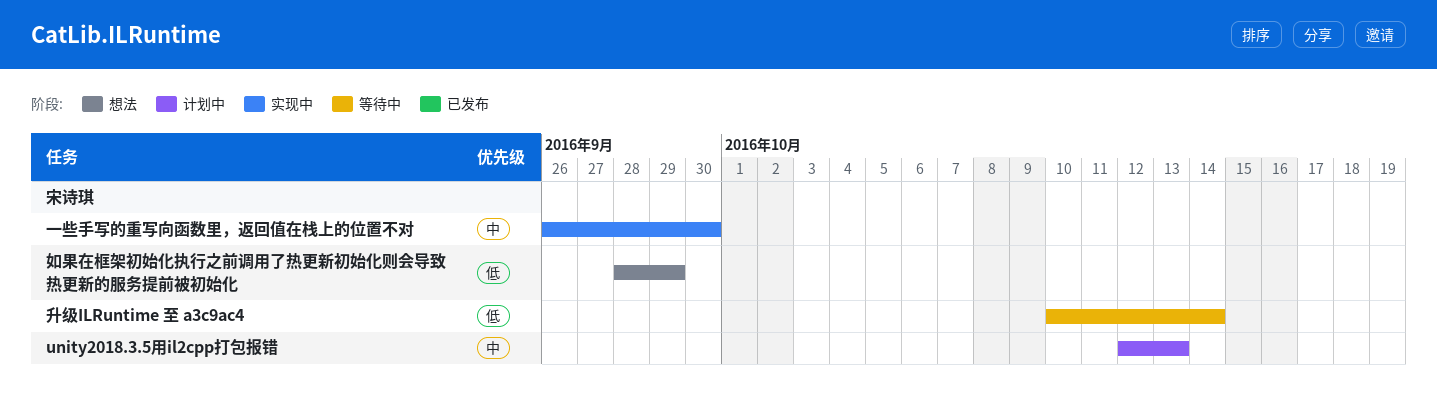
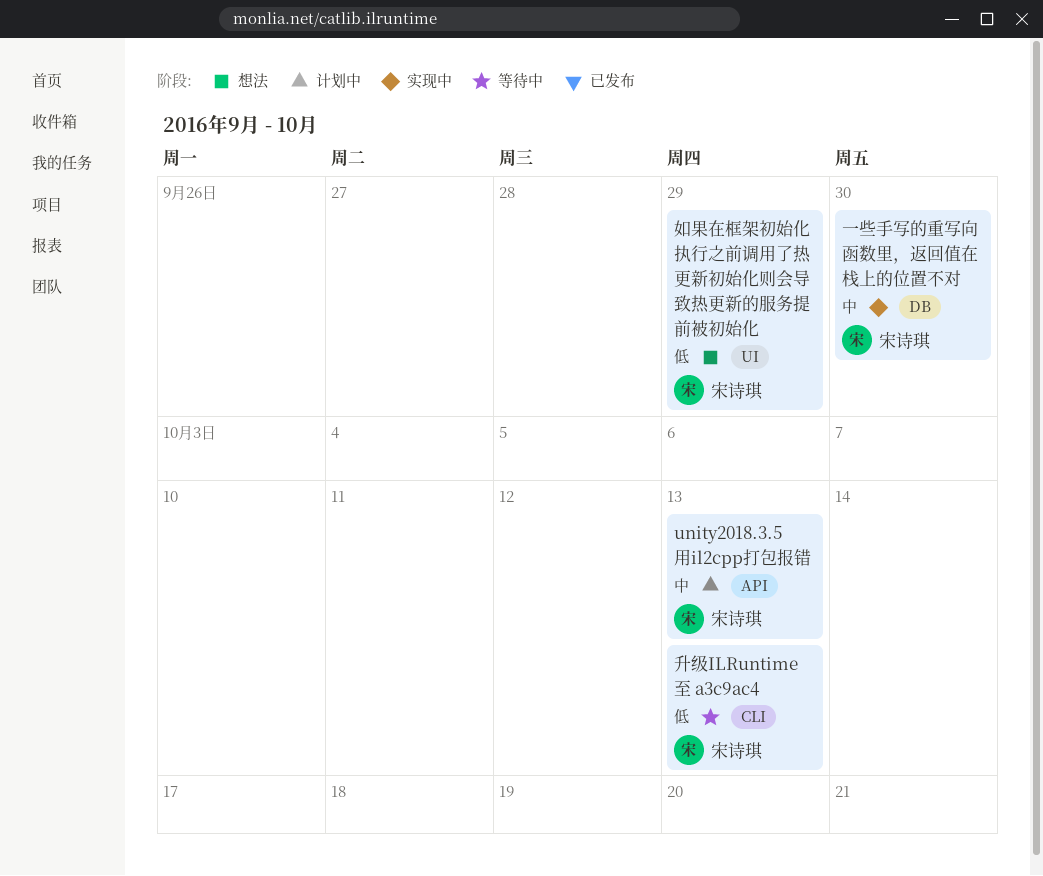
升级ILRuntime 至 a3c9ac4, due: Oct 14 -> Oct 13

